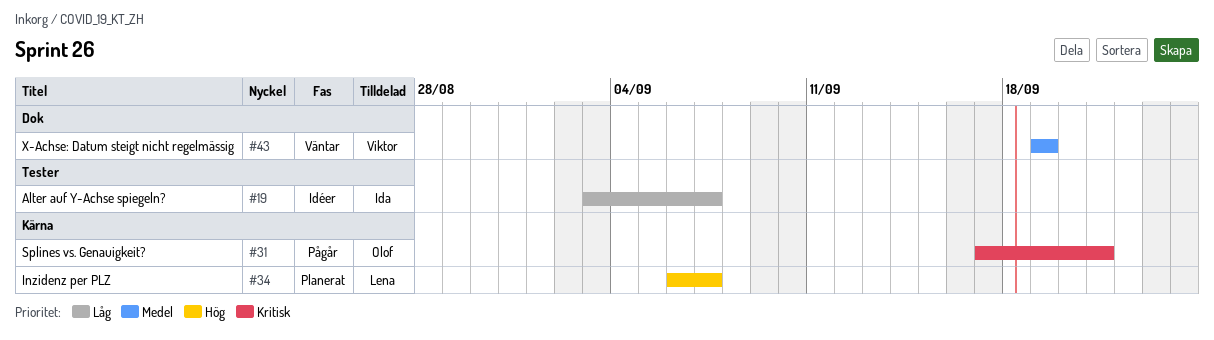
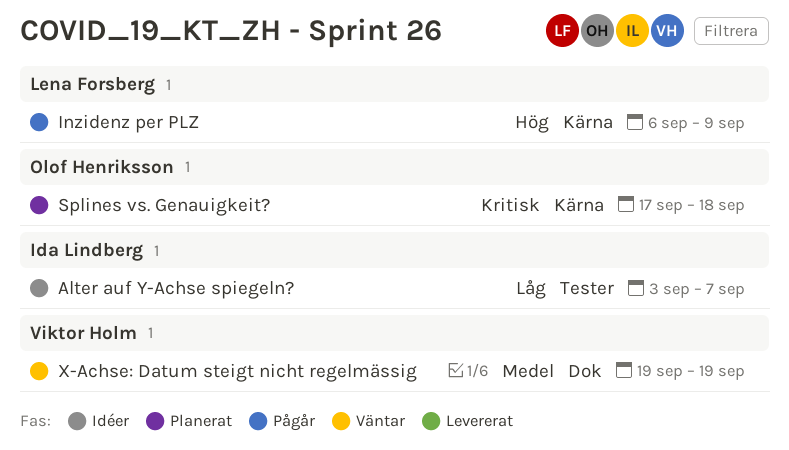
Inzidenz per PLZ, status: Planerat -> Pågår
Inzidenz per PLZ, due: Sep 7 -> Sep 9
Splines vs. Genauigkeit?, status: Pågår -> Planerat
Splines vs. Genauigkeit?, due: Sep 21 -> Sep 18

